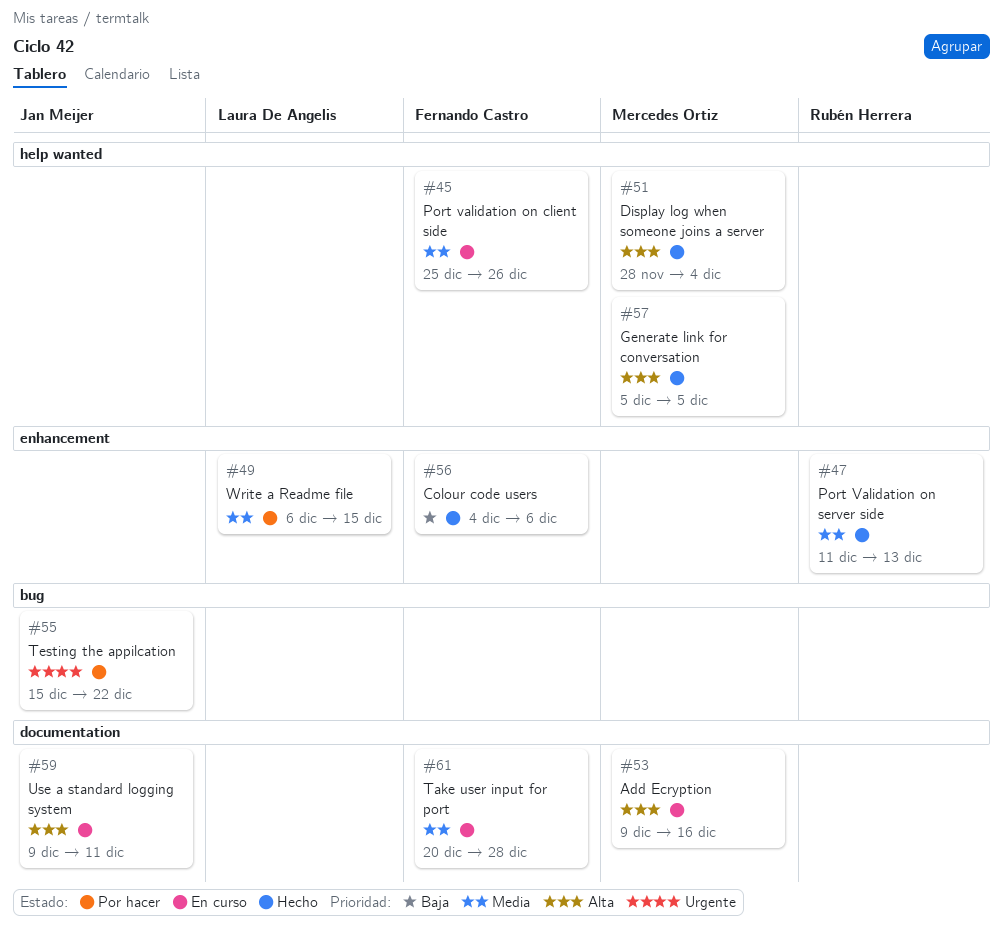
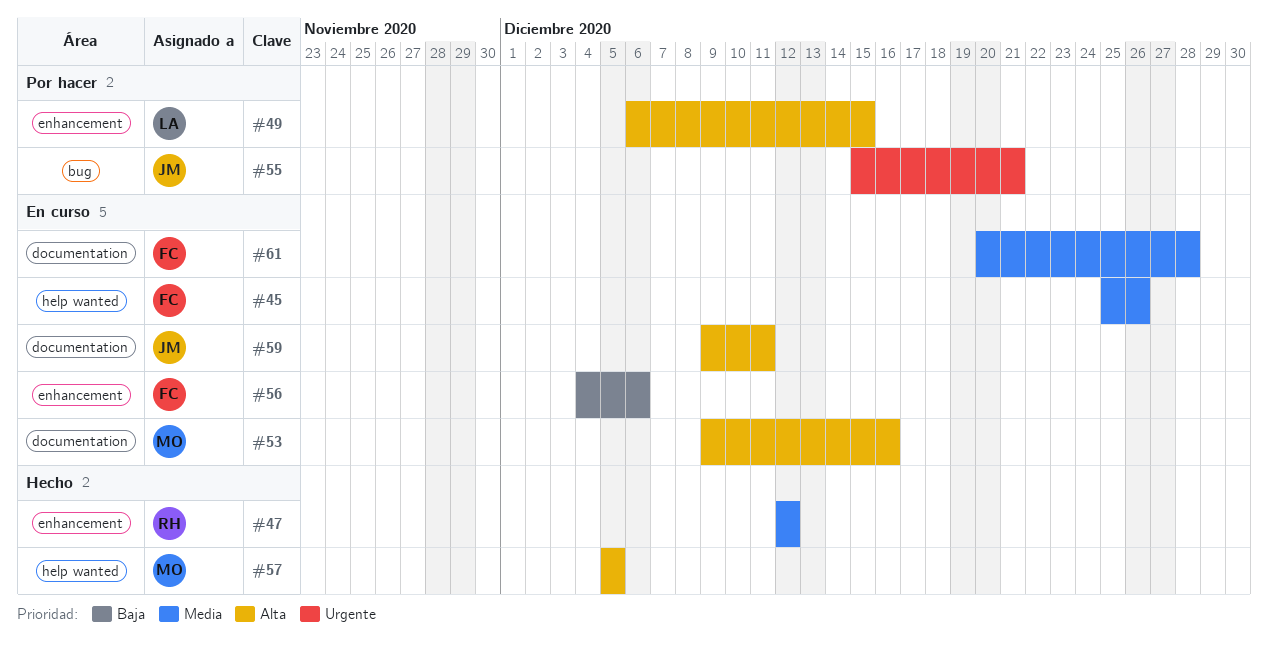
#47, start: Dec 11 -> Dec 12
#47, due: Dec 13 -> Dec 12
#49, priority: Media -> Alta
#51: present -> none
#55, due: Dec 22 -> Dec 21
#56, status: Hecho -> En curso

